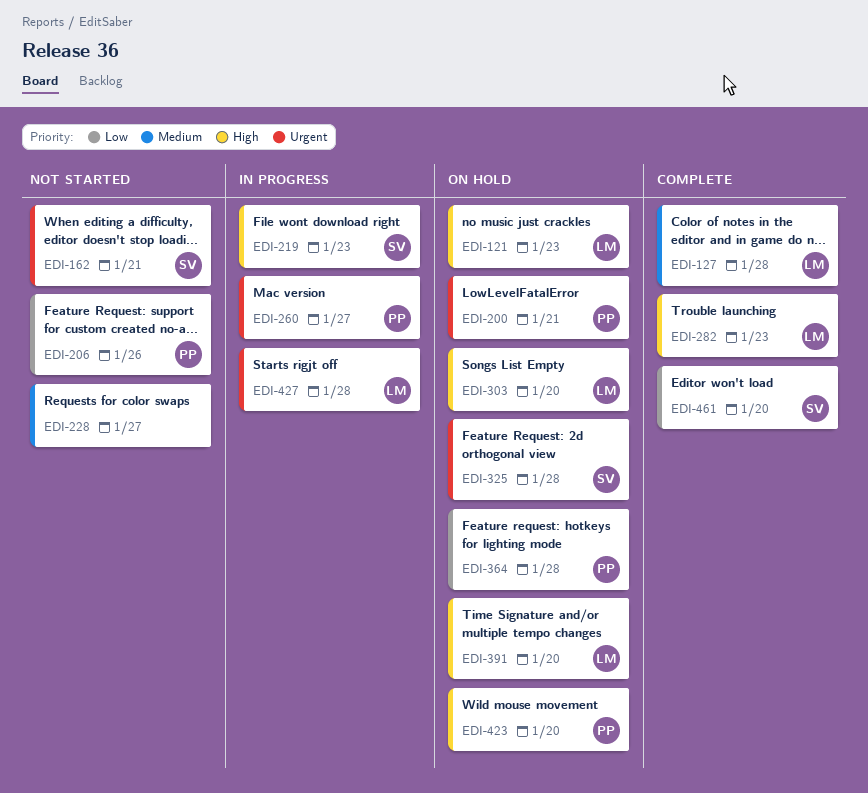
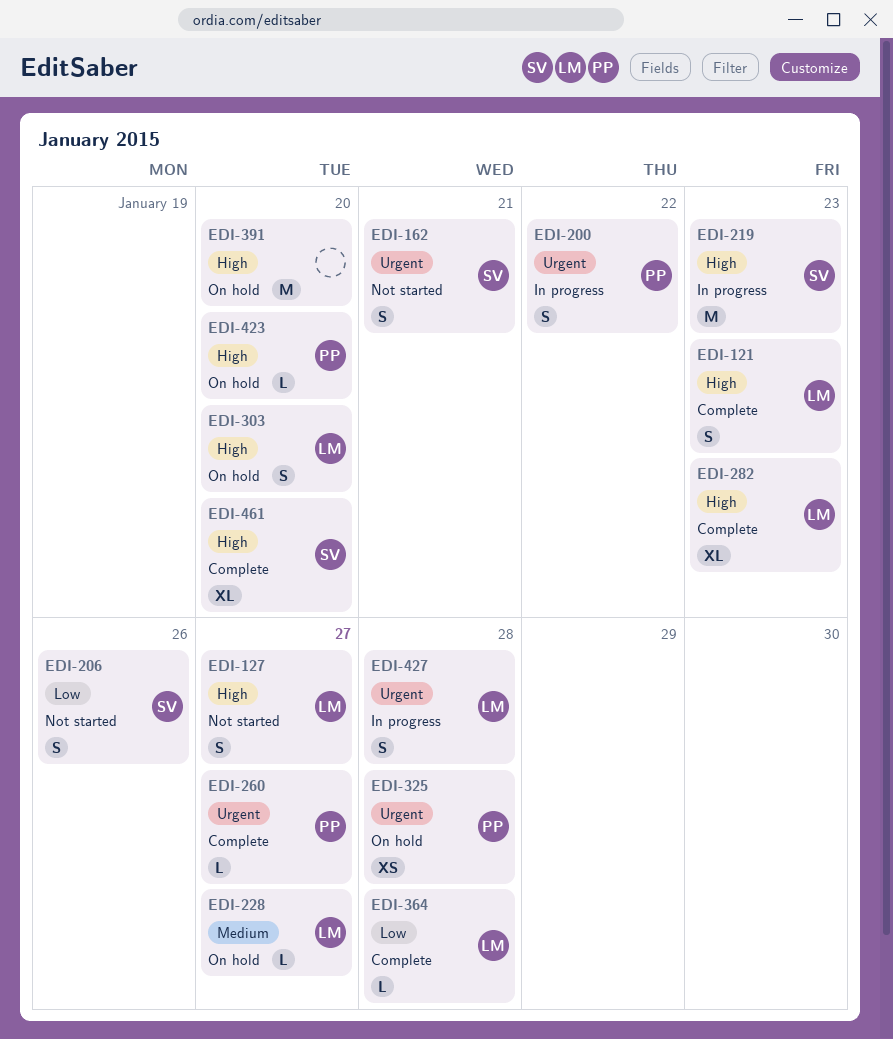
EDI-121, status: On hold -> Complete
EDI-127, status: Complete -> Not started
EDI-127, priority: Medium -> High
EDI-127, due: Jan 28 -> Jan 27
EDI-200, status: On hold -> In progress
EDI-200, due: Jan 21 -> Jan 22
EDI-206, owner: PP -> SV
EDI-228, status: Not started -> On hold
EDI-228, owner: none -> LM
EDI-260, status: In progress -> Complete
EDI-325, owner: SV -> PP
EDI-364, status: On hold -> Complete
EDI-364, owner: PP -> LM
EDI-391, owner: LM -> none
EDI-461, priority: Low -> High

